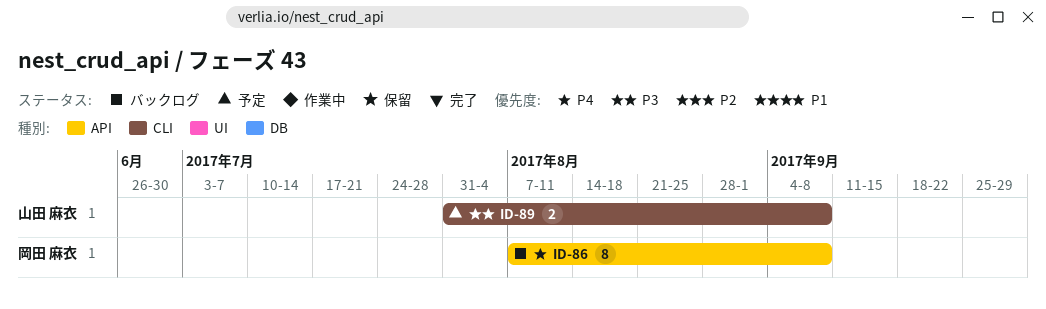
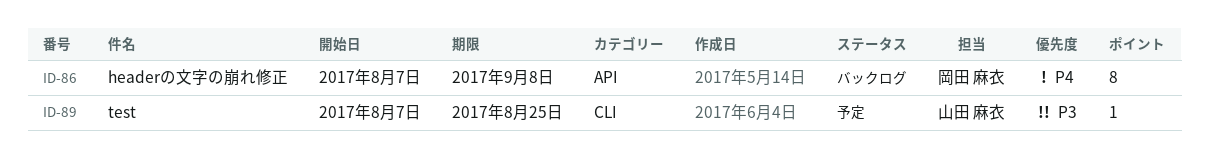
ID-89, estimate: 2 -> 1
ID-89, start: Jul 31 -> Aug 7
ID-89, due: Sep 8 -> Aug 25

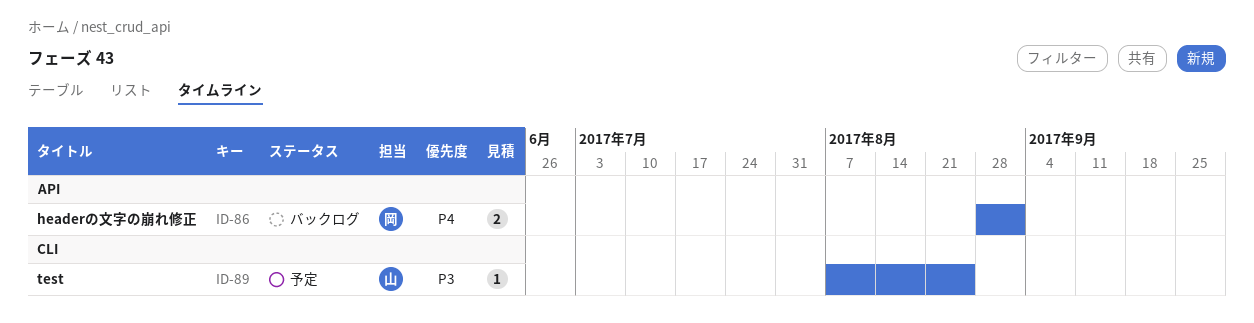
ID-86, estimate: 8 -> 2
ID-86, start: Aug 7 -> Aug 28
ID-86, due: Sep 8 -> Sep 1

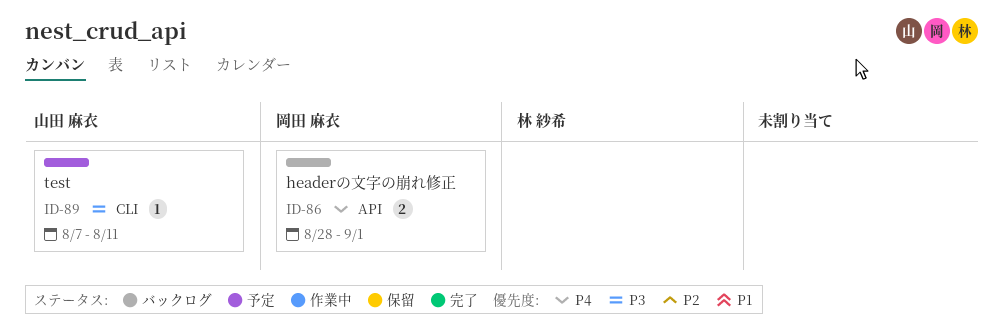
ID-89, due: Aug 25 -> Aug 11

